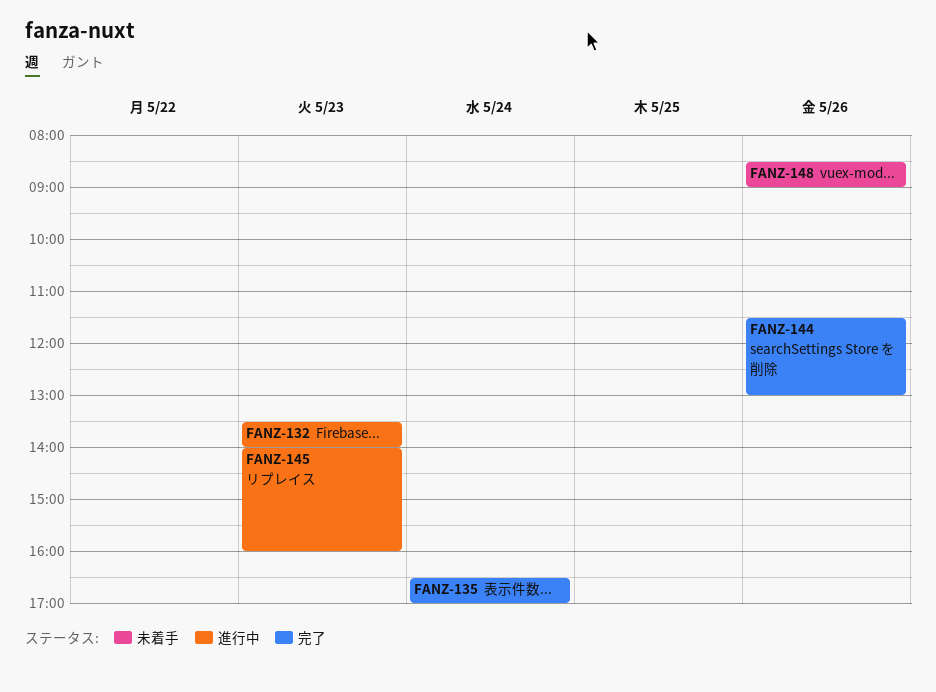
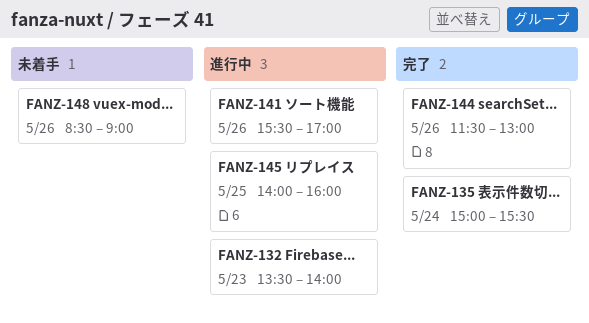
FANZ-135, begins: 16:30 -> 15:00
FANZ-135, ends: 17:00 -> 15:30
FANZ-141: none -> present
FANZ-145, day: May 23 -> May 25

